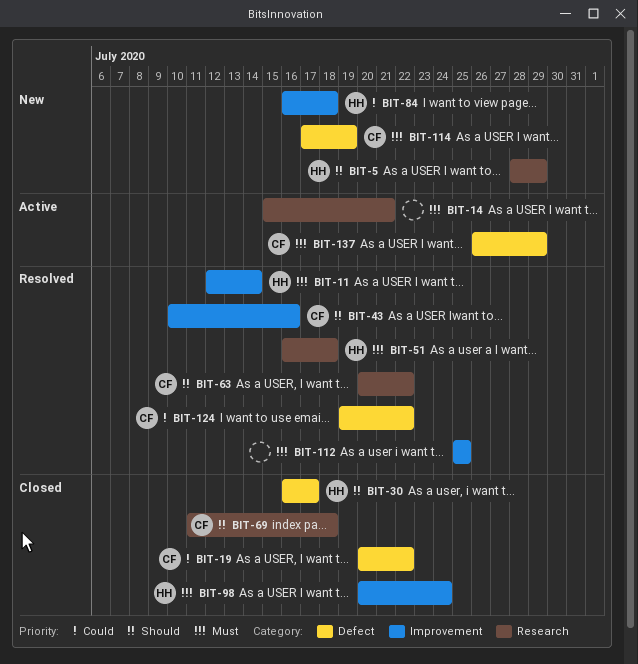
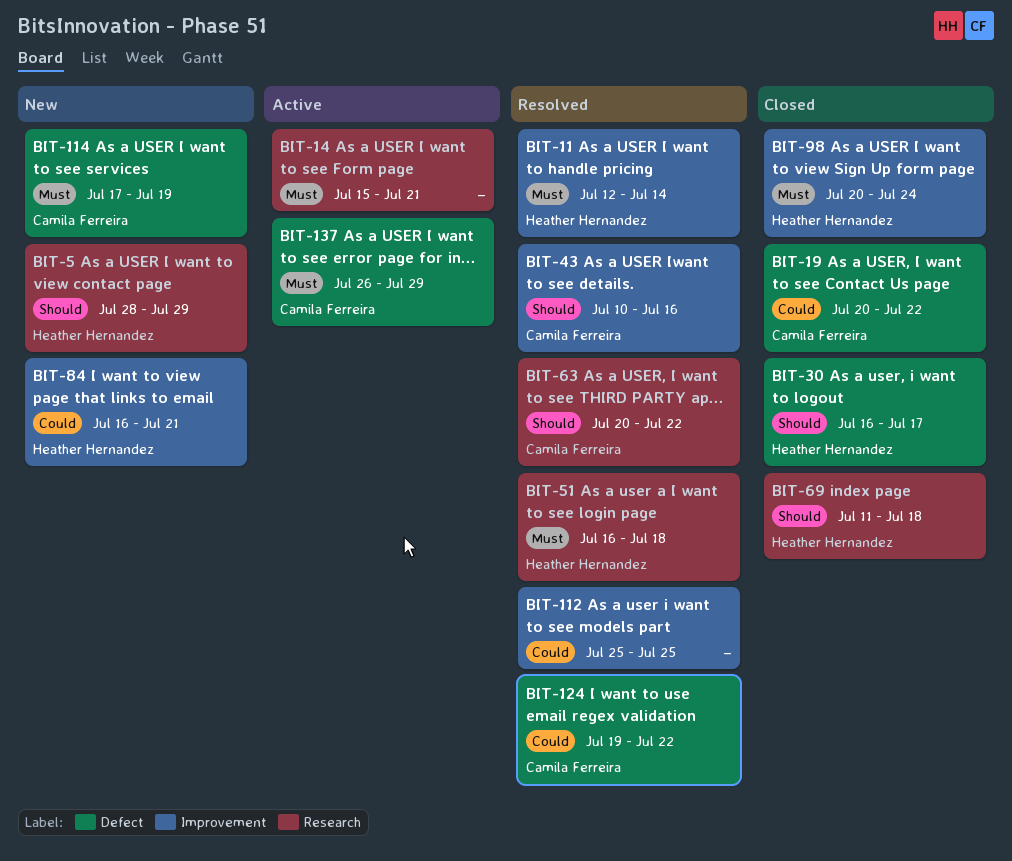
BIT-69, owner: Camila Ferreira -> Heather Hernandez
BIT-84, due: Jul 18 -> Jul 21
BIT-112, priority: Must -> Could

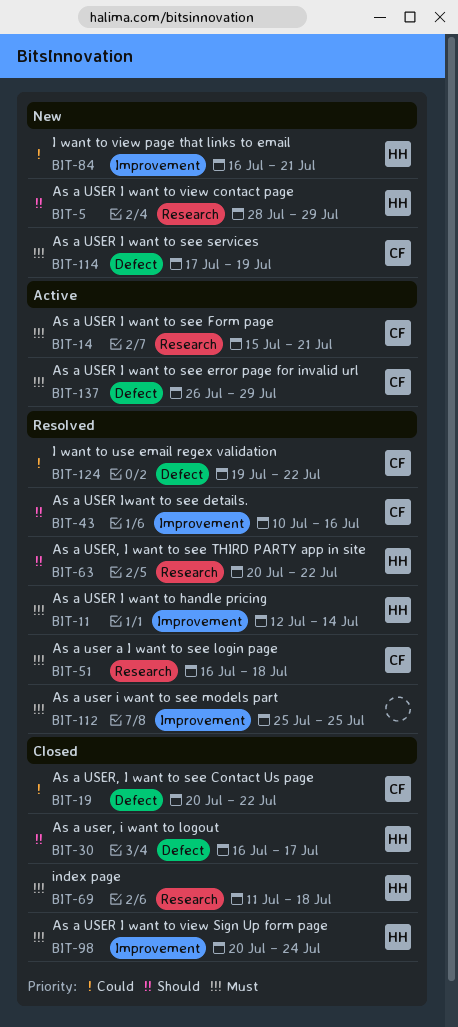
BIT-14, owner: none -> Camila Ferreira
BIT-51, owner: Heather Hernandez -> Camila Ferreira
BIT-63, owner: Camila Ferreira -> Heather Hernandez
BIT-69, priority: Should -> Must
BIT-112, priority: Could -> Must

